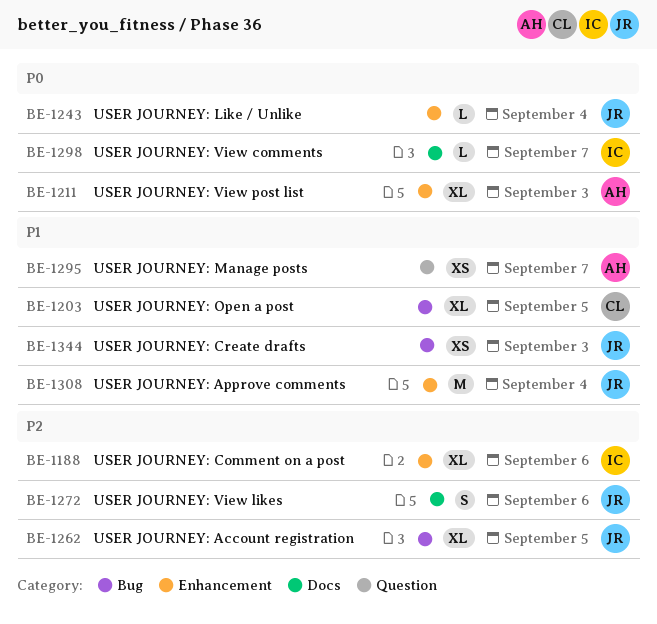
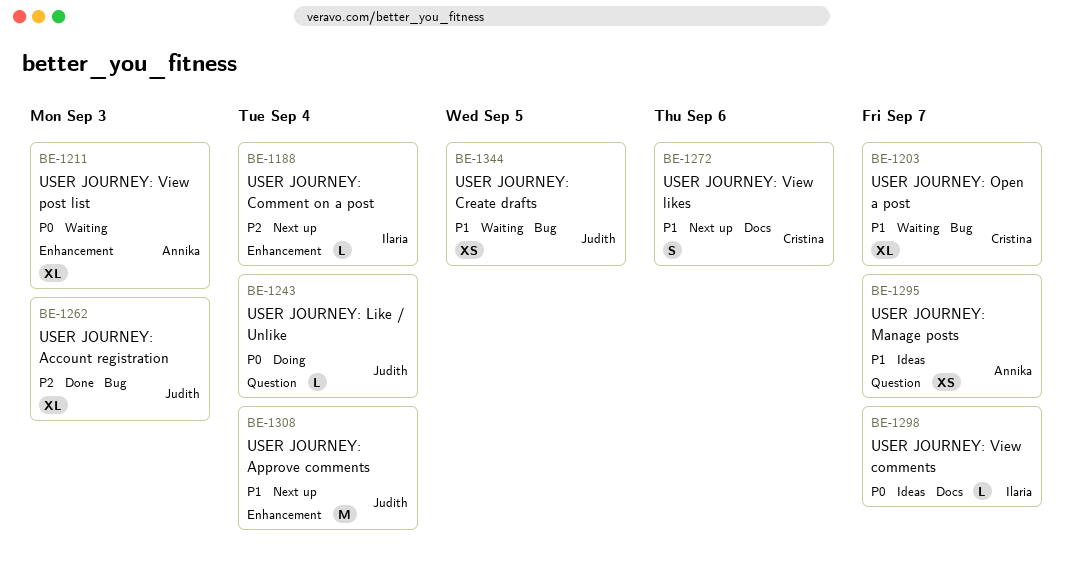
BE-1188, estimate: XL -> L
BE-1188, due: Sep 6 -> Sep 4
BE-1203, due: Sep 5 -> Sep 7
BE-1243, label: Enhancement -> Question
BE-1262, due: Sep 5 -> Sep 3
BE-1272, owner: Judith -> Cristina
BE-1272, priority: P2 -> P1
BE-1344, due: Sep 3 -> Sep 5

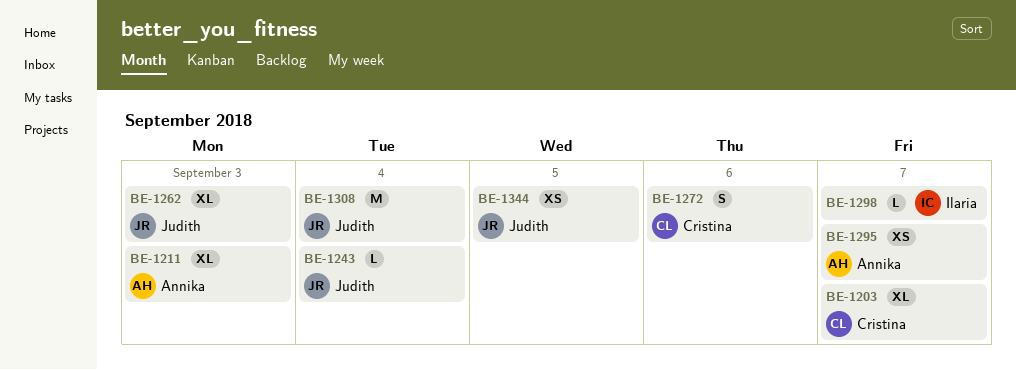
BE-1188: present -> none

